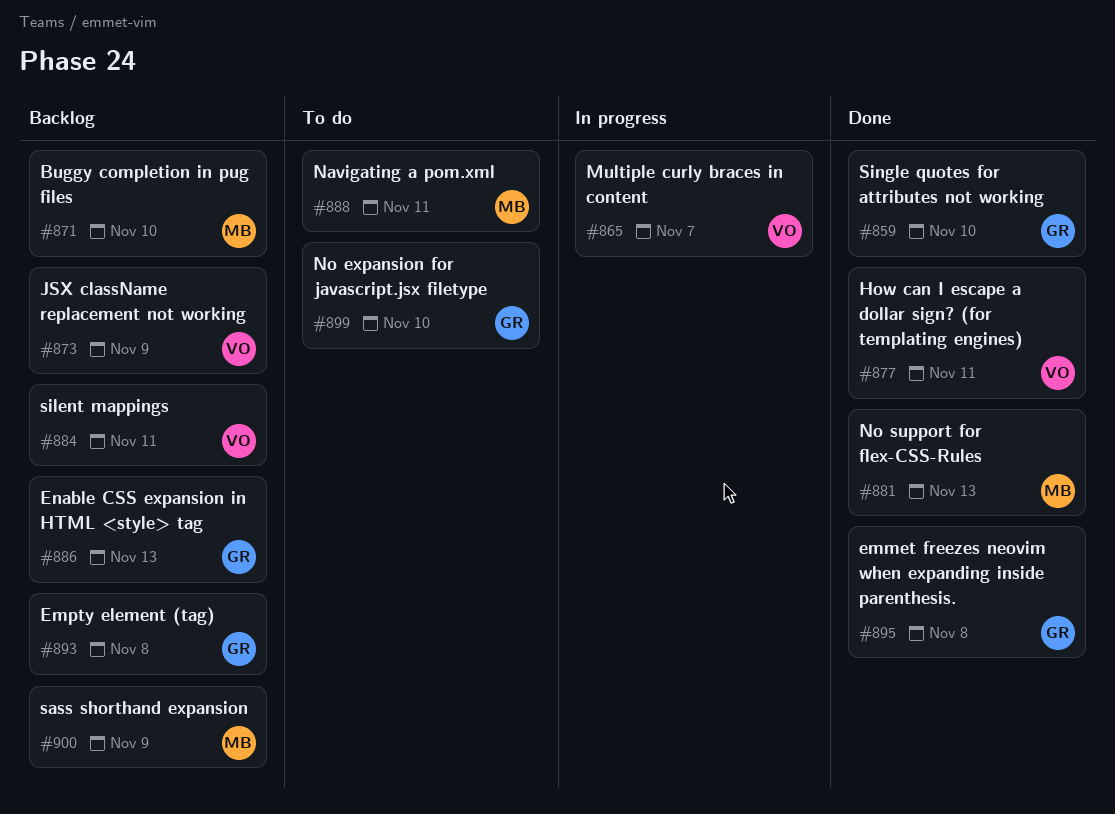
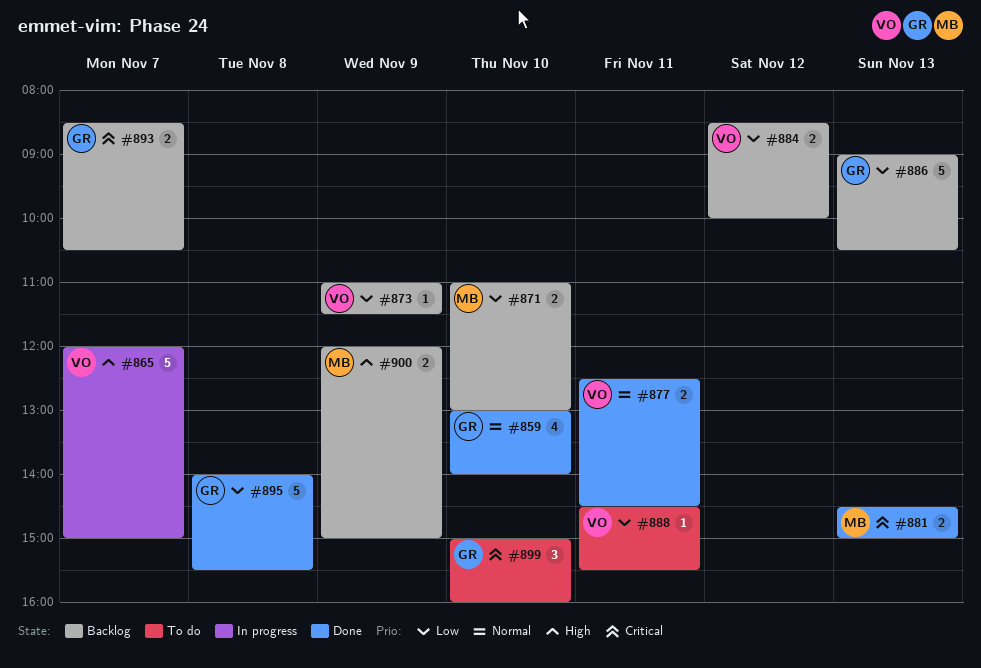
#884, day: Nov 11 -> Nov 12
#888, owner: MB -> VO
#893, day: Nov 8 -> Nov 7

